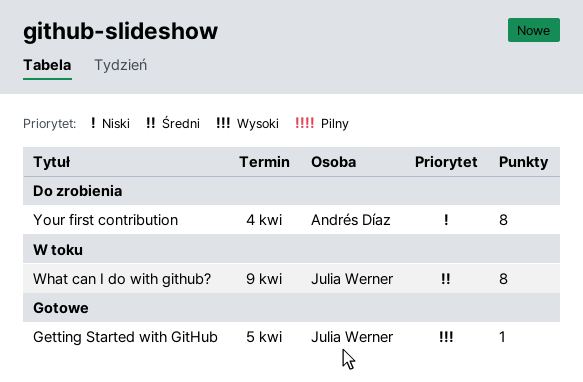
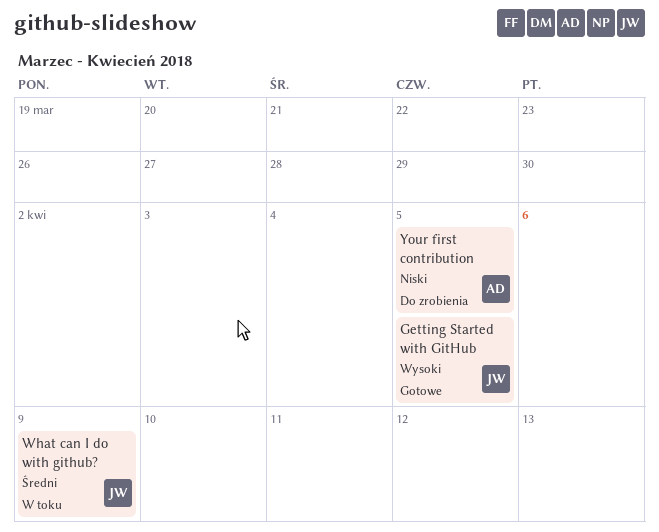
Your first contribution, due: Apr 4 -> Apr 5

